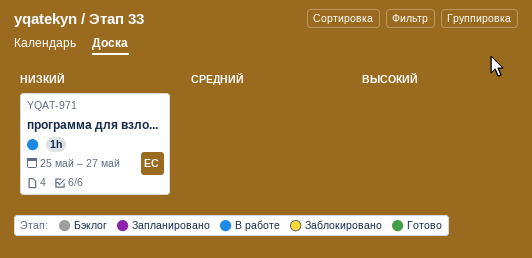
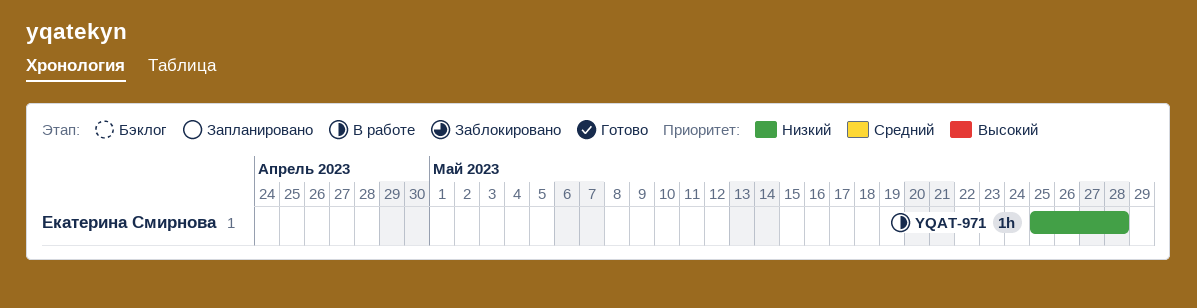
YQAT-971, due: May 27 -> May 28

